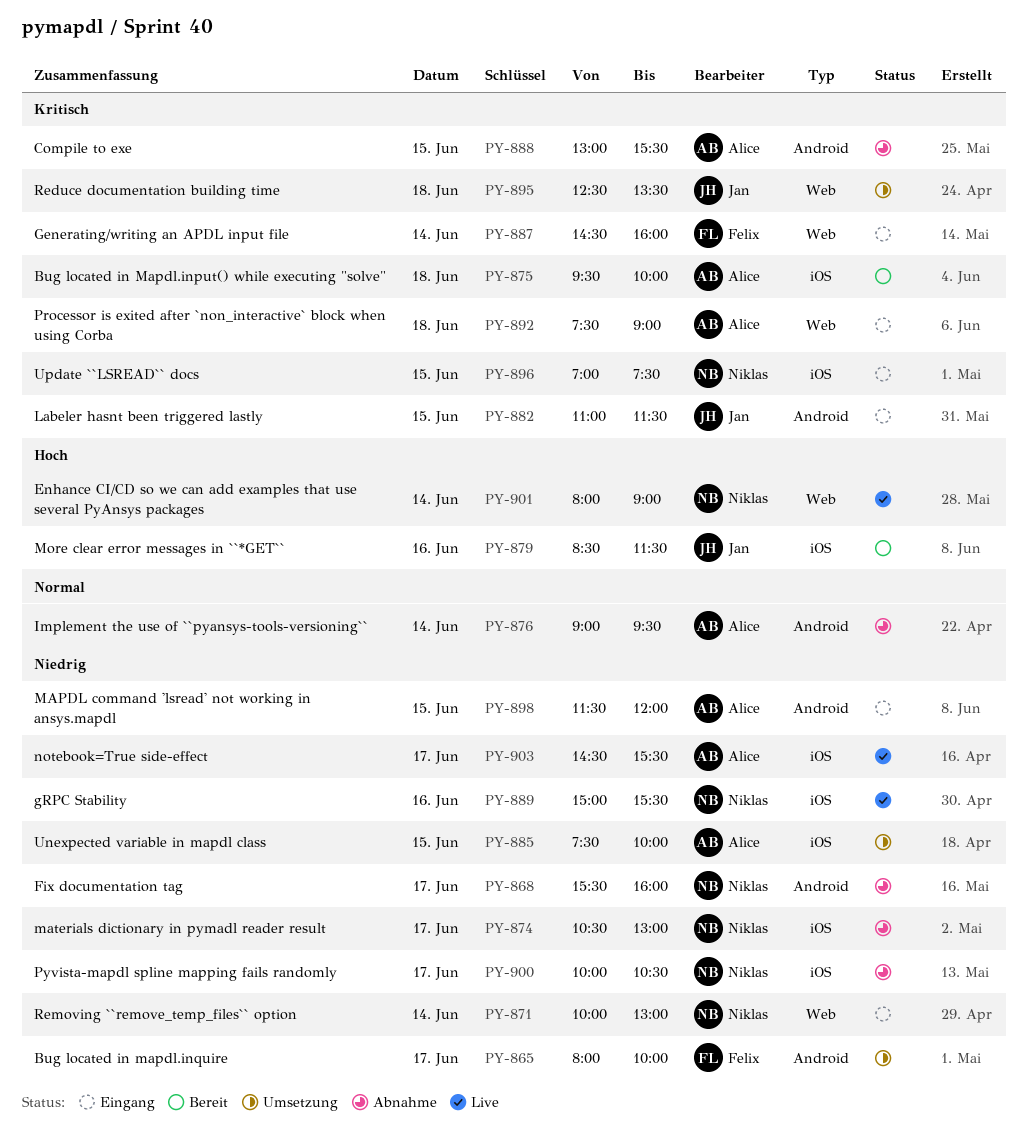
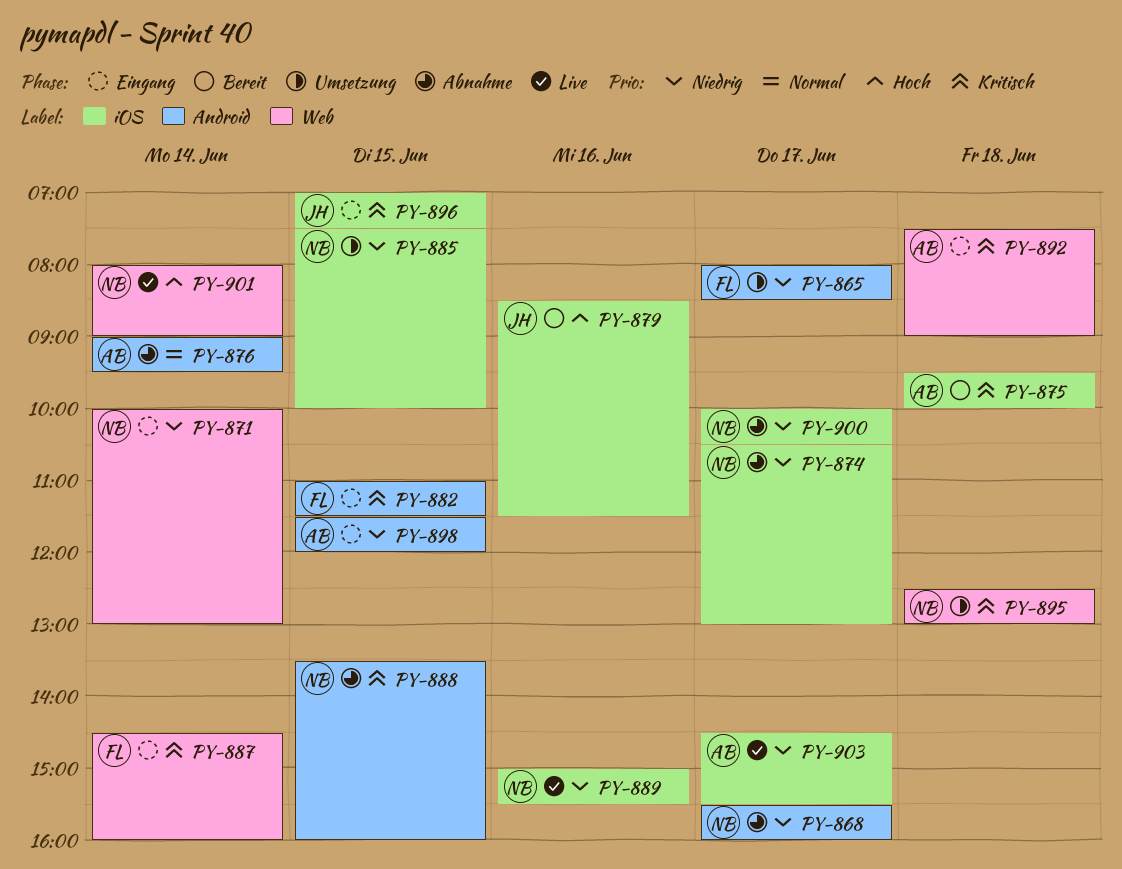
PY-865, ends: 10:00 -> 08:30
PY-882, owner: Jan -> Felix
PY-885, owner: Alice -> Niklas
PY-888, owner: Alice -> Niklas
PY-888, begins: 13:00 -> 13:30
PY-888, ends: 15:30 -> 16:00
PY-895, owner: Jan -> Niklas
PY-895, ends: 13:30 -> 13:00
PY-896, owner: Niklas -> Jan

